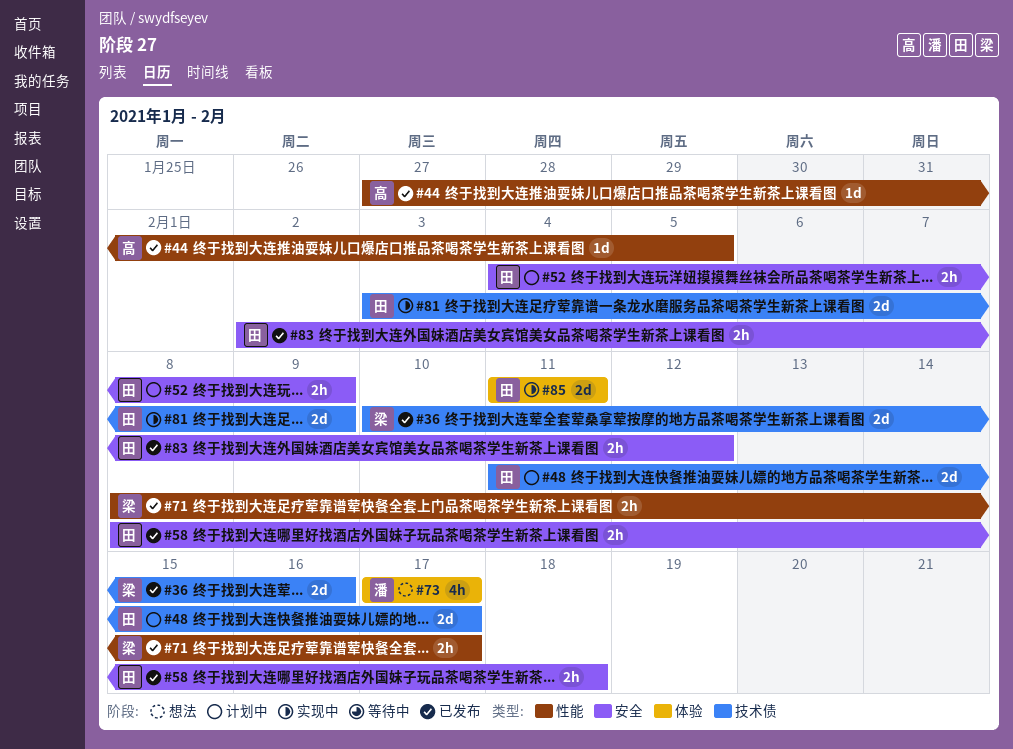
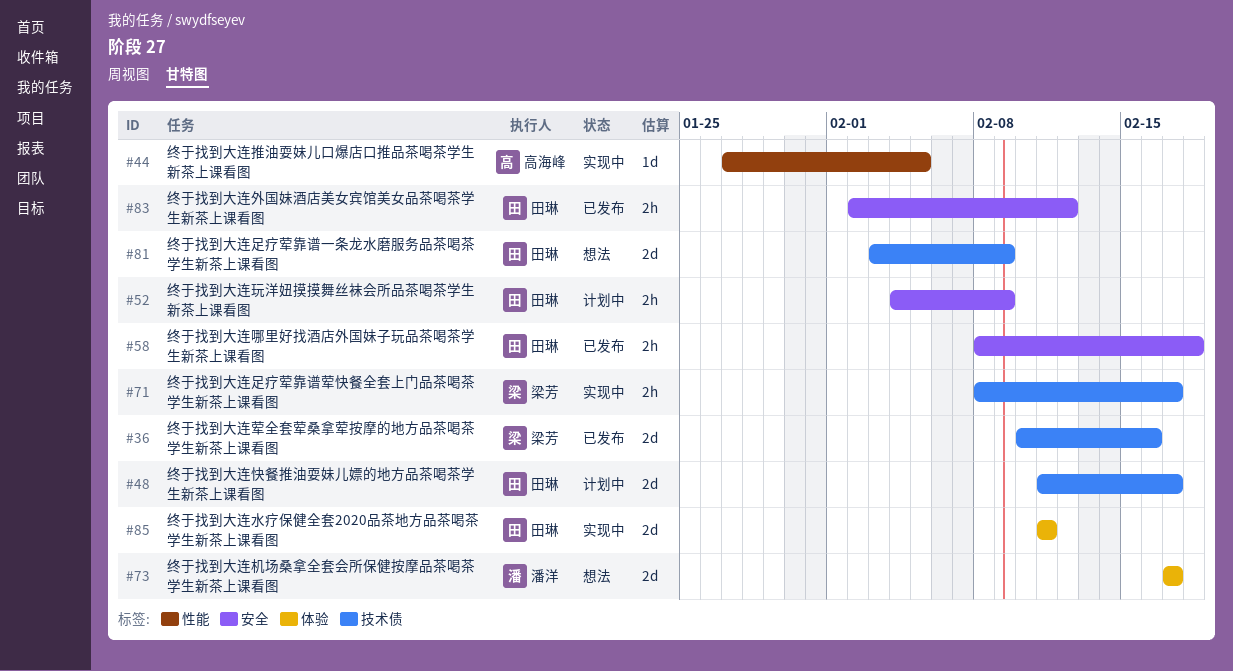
#44, status: 已发布 -> 实现中
#71, status: 已发布 -> 实现中
#71, label: 性能 -> 技术债
#73, estimate: 4h -> 2d
#81, status: 实现中 -> 想法

